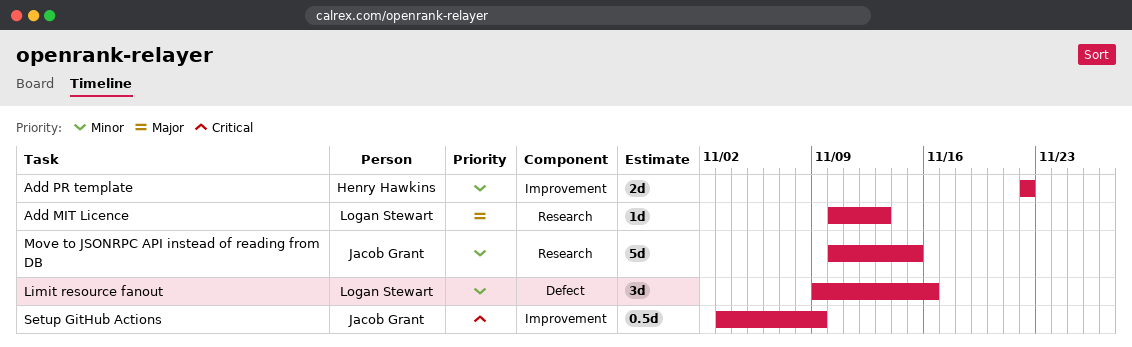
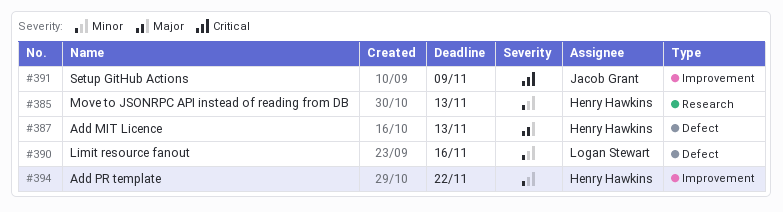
Add MIT Licence, owner: Logan Stewart -> Henry Hawkins
Add MIT Licence, label: Research -> Defect
Move to JSONRPC API instead of reading from DB, owner: Jacob Grant -> Henry Hawkins
Move to JSONRPC API instead of reading from DB, due: Nov 15 -> Nov 13

